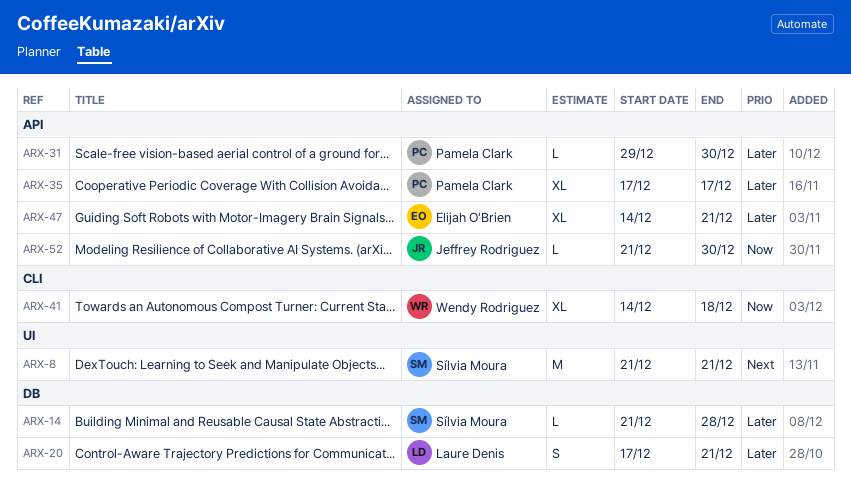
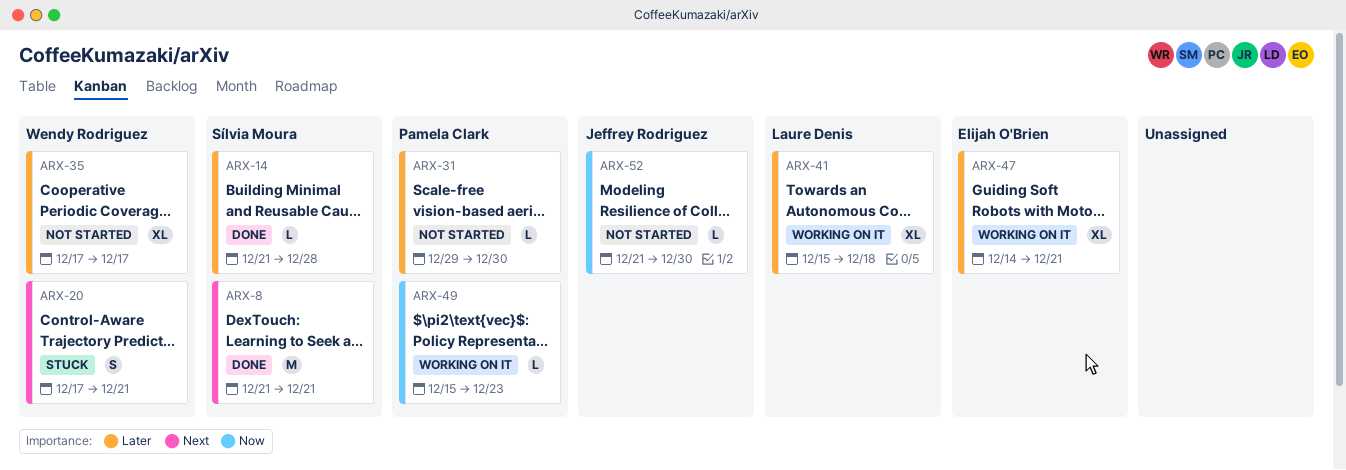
ARX-20, owner: Laure Denis -> Wendy Rodriguez
ARX-20, priority: Later -> Next
ARX-35, owner: Pamela Clark -> Wendy Rodriguez
ARX-41, owner: Wendy Rodriguez -> Laure Denis
ARX-41, priority: Now -> Later
ARX-41, start: Dec 14 -> Dec 15
ARX-49: none -> present

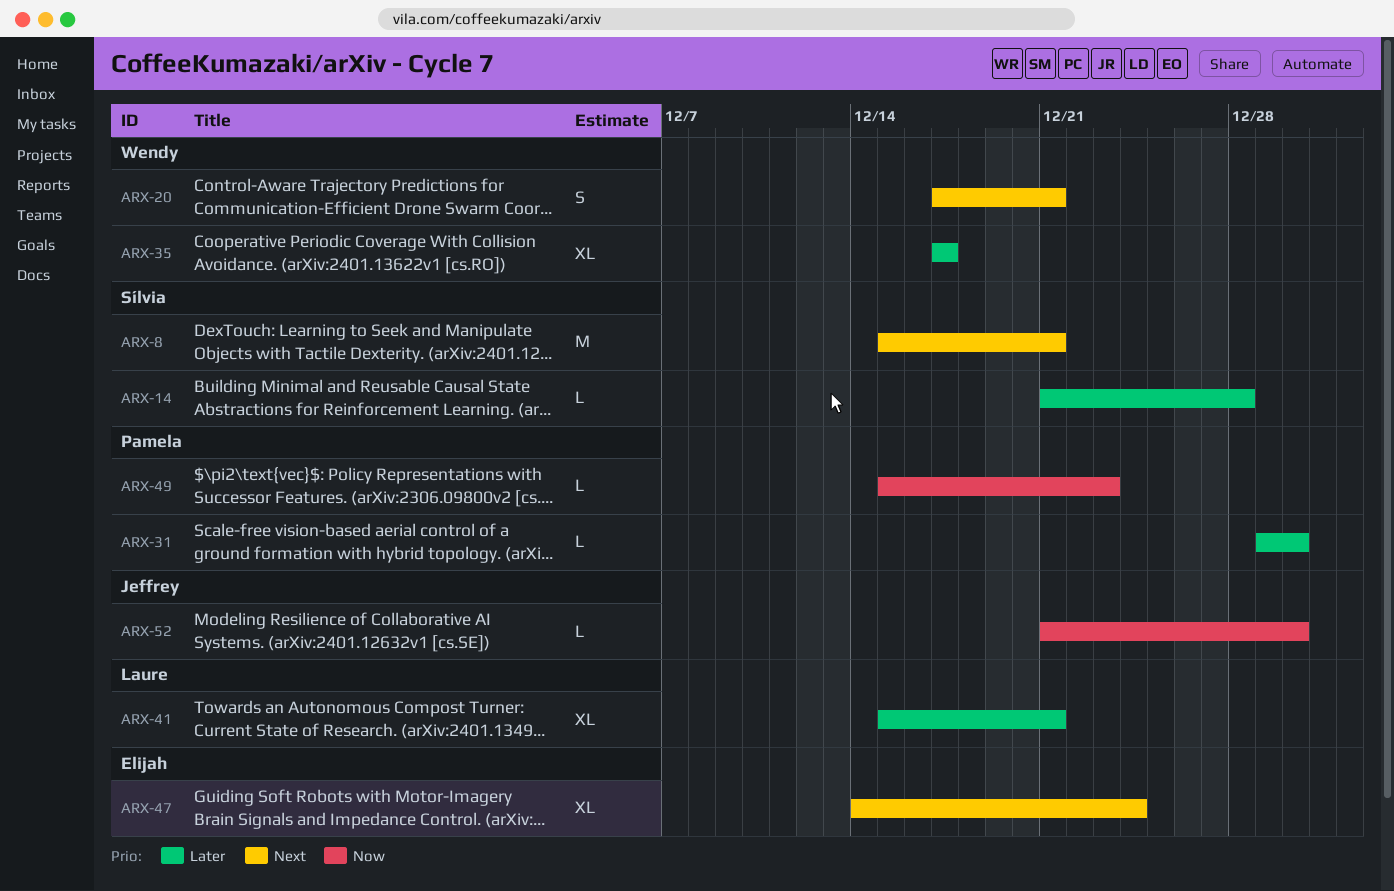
ARX-8, start: Dec 21 -> Dec 15
ARX-41, due: Dec 18 -> Dec 21
ARX-47, priority: Later -> Next
ARX-47, due: Dec 21 -> Dec 24

